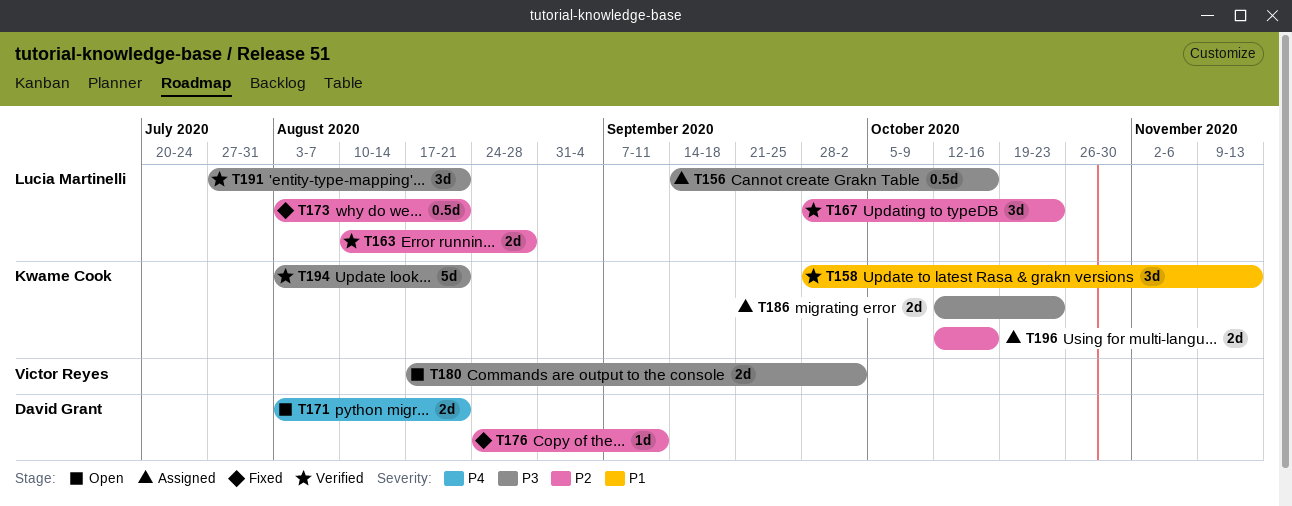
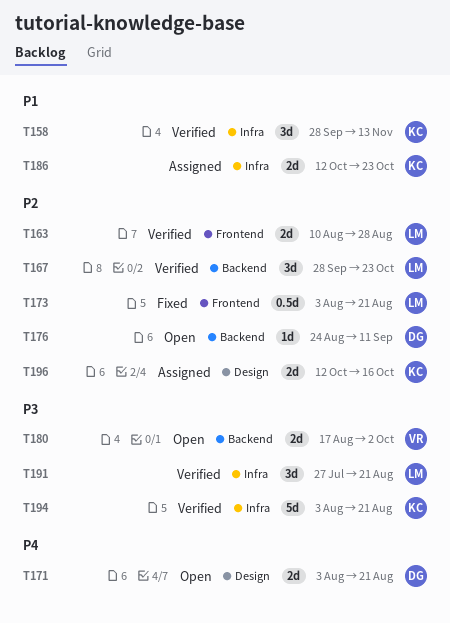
T156: present -> none
T176, status: Fixed -> Open
T186, priority: P3 -> P1

